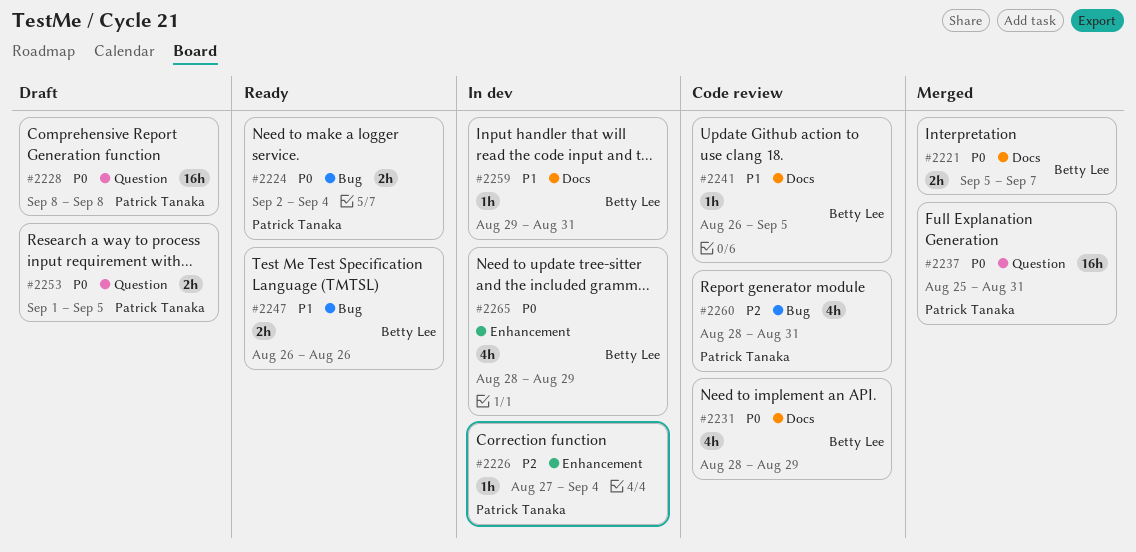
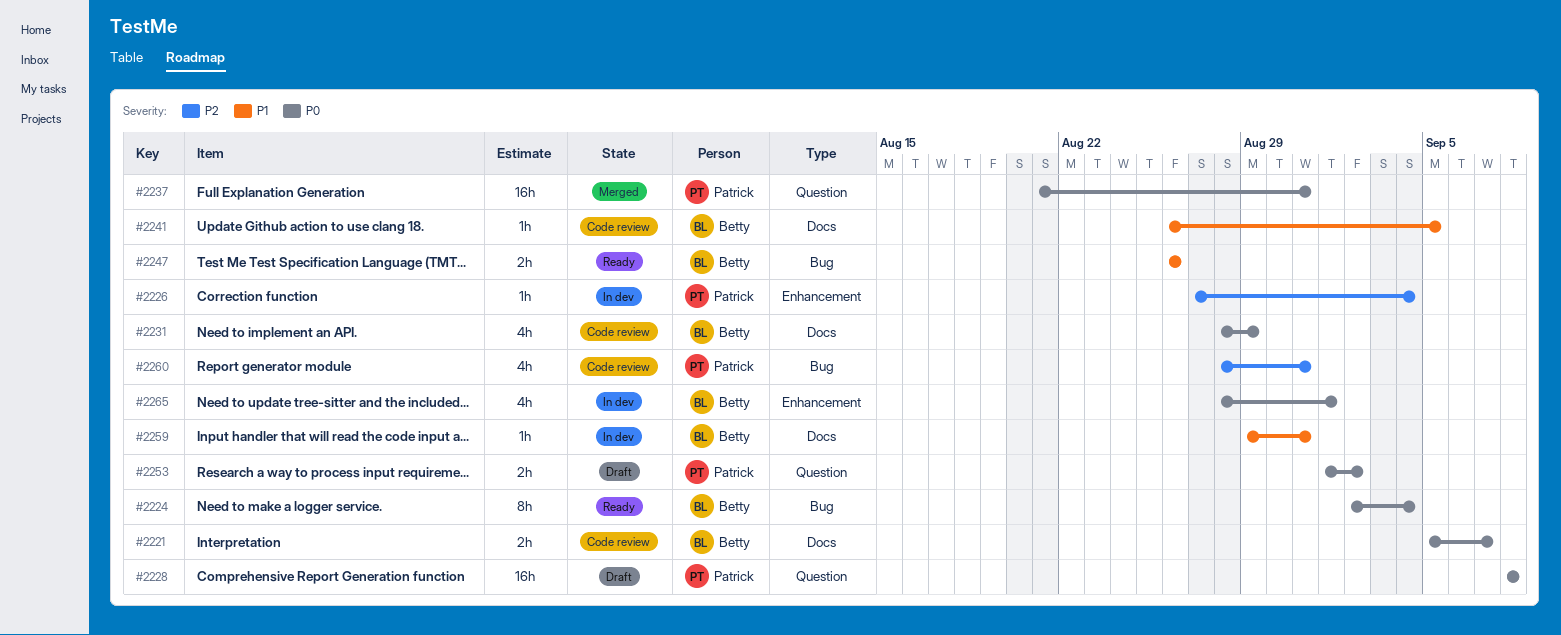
#2221, status: Merged -> Code review
#2224, owner: Patrick Tanaka -> Betty Lee
#2224, estimate: 2h -> 8h
#2237, start: Aug 25 -> Aug 21
#2253, due: Sep 5 -> Sep 2
#2265, due: Aug 29 -> Sep 1

